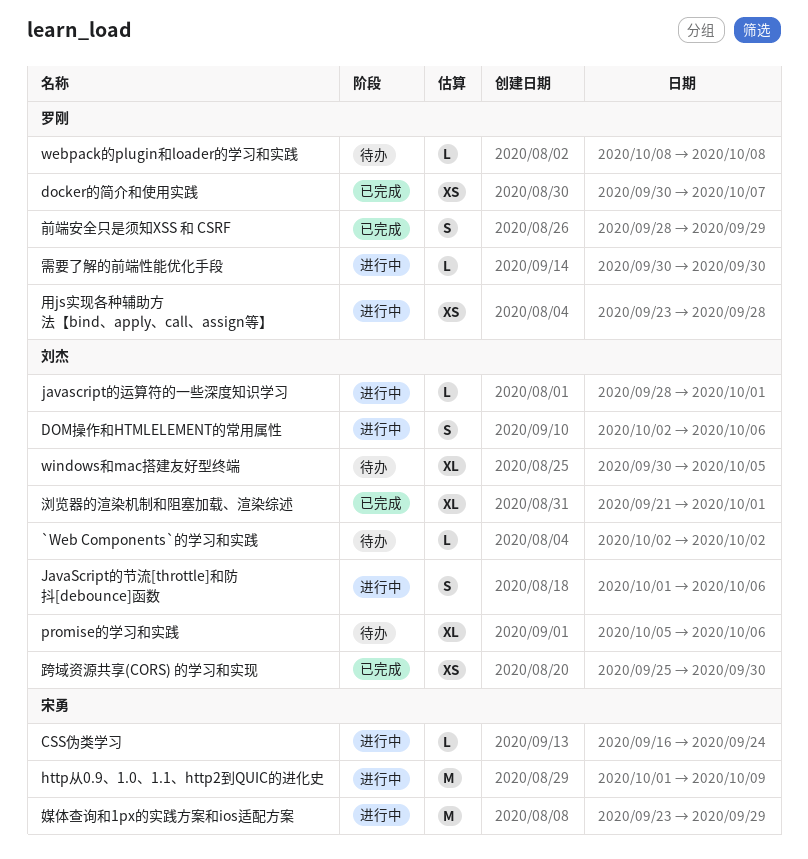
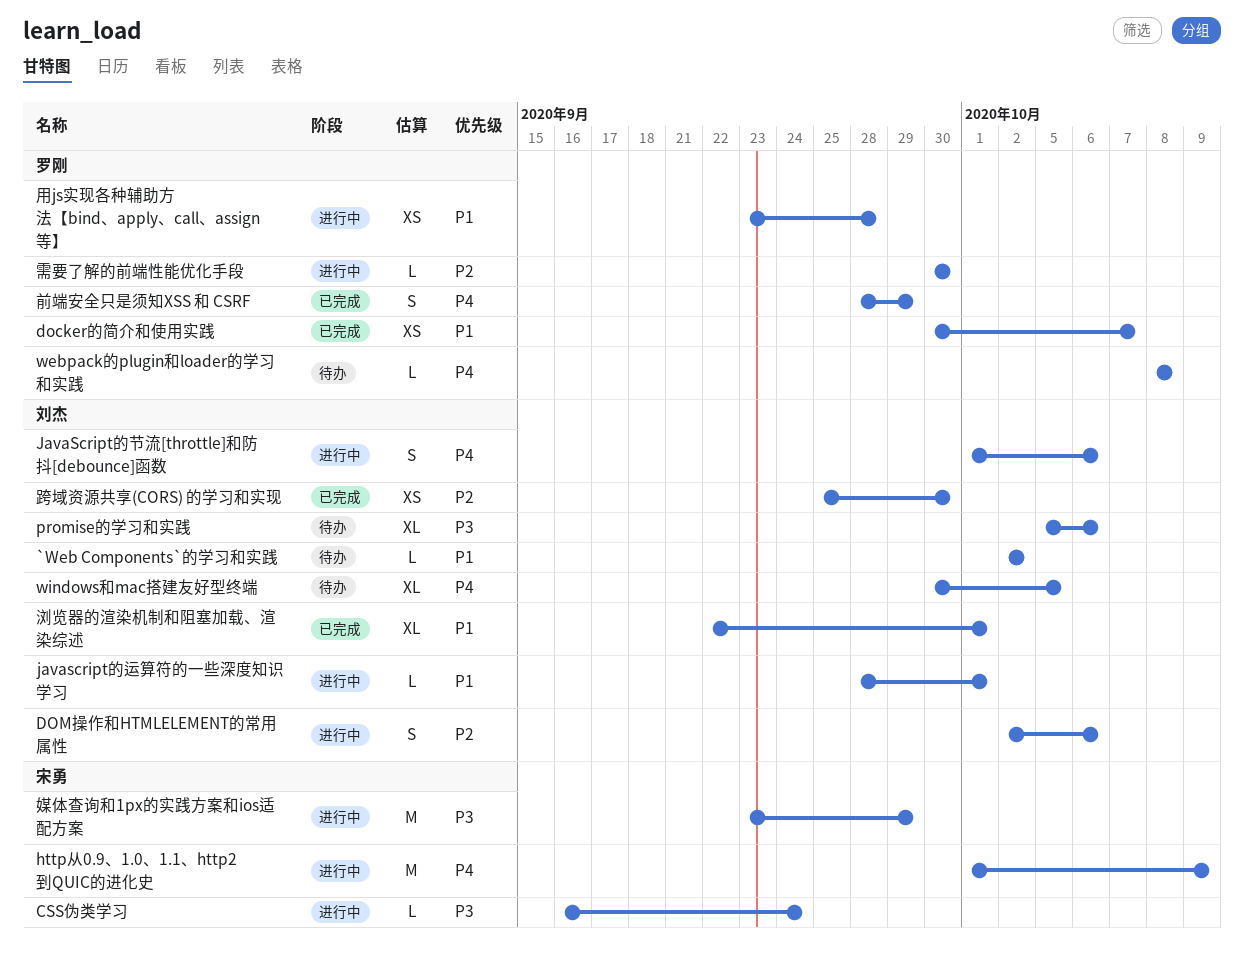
浏览器的渲染机制和阻塞加载、渲染综述, start: Sep 21 -> Sep 22

